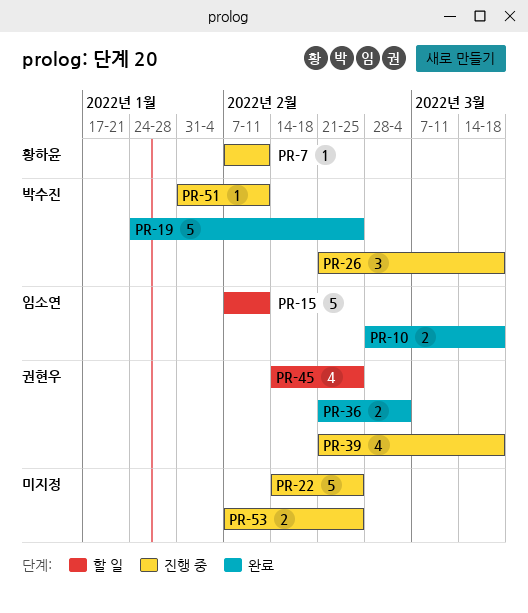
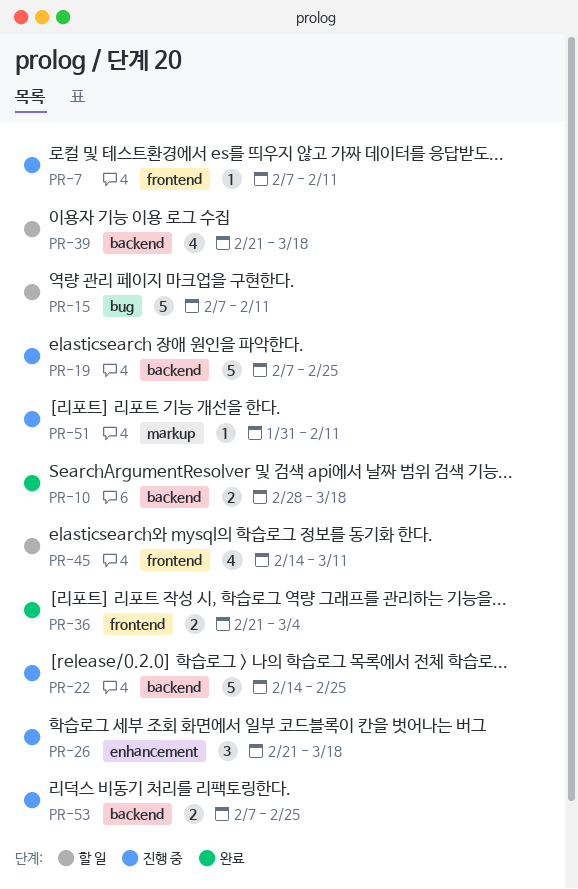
PR-19, status: 완료 -> 진행 중
PR-19, start: Jan 24 -> Feb 7
PR-39, status: 진행 중 -> 할 일
PR-45, due: Feb 25 -> Mar 11

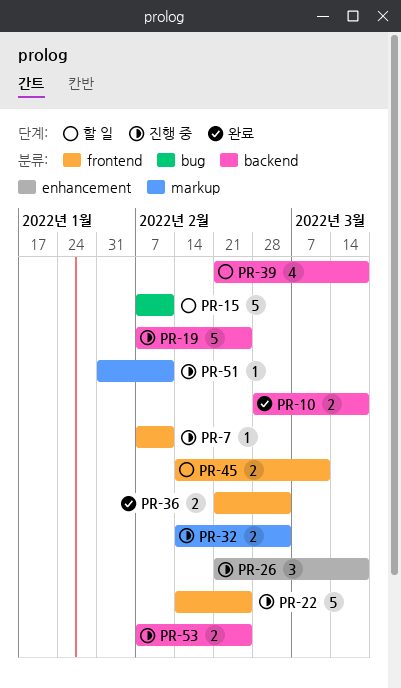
PR-22, label: backend -> frontend
PR-32: none -> present
PR-45, estimate: 4 -> 2

